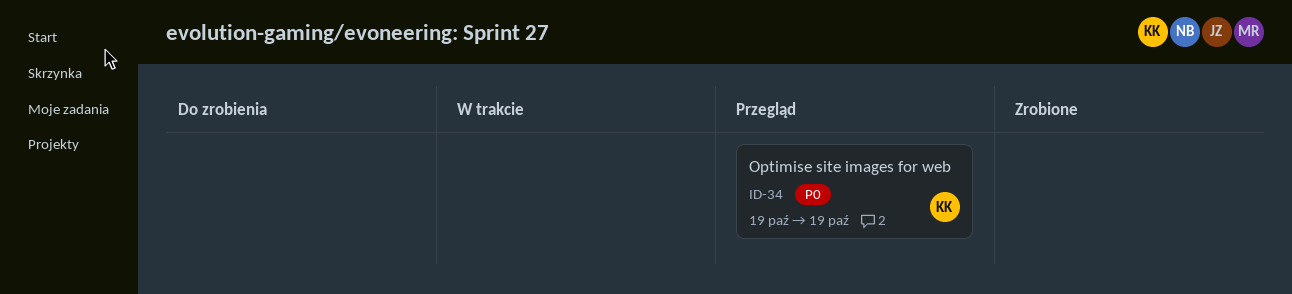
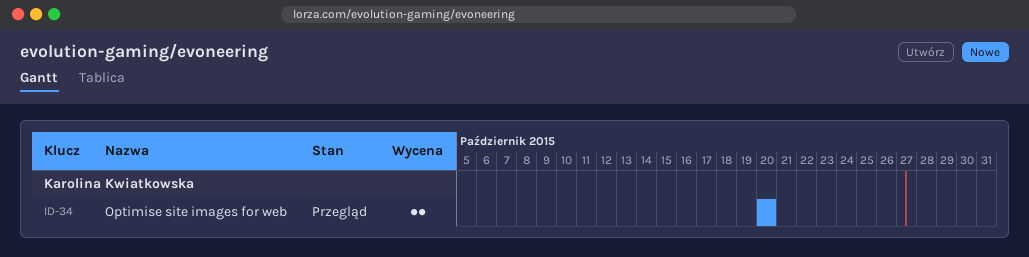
ID-34, start: Oct 19 -> Oct 20
ID-34, due: Oct 19 -> Oct 20

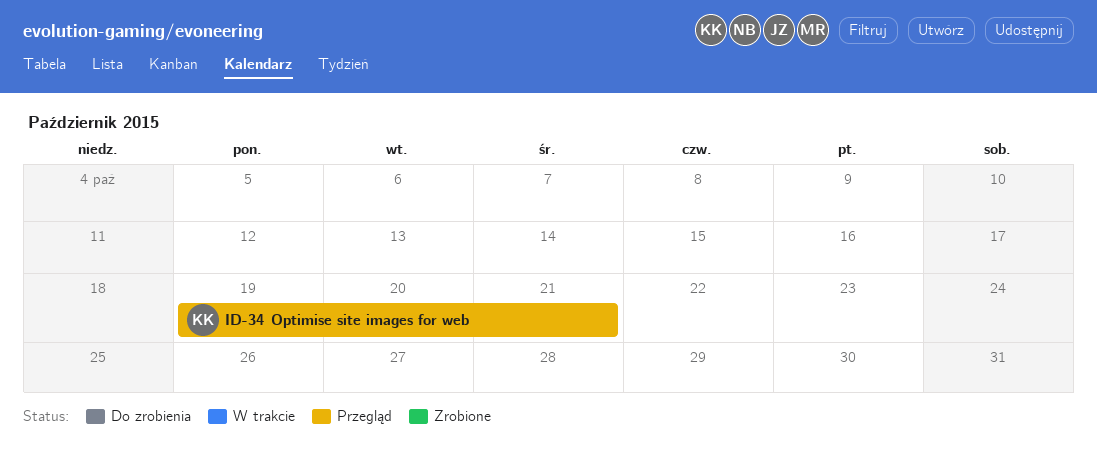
ID-34, start: Oct 20 -> Oct 19
ID-34, due: Oct 20 -> Oct 21

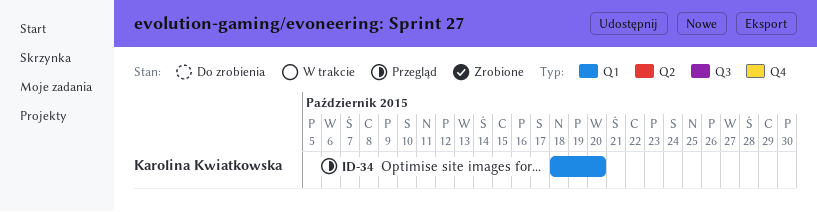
ID-34, start: Oct 19 -> Oct 18
ID-34, due: Oct 21 -> Oct 20

